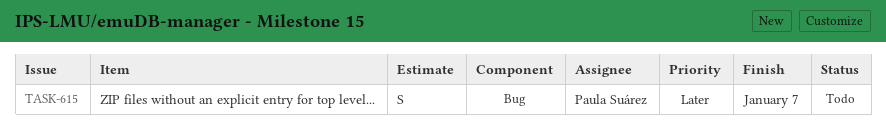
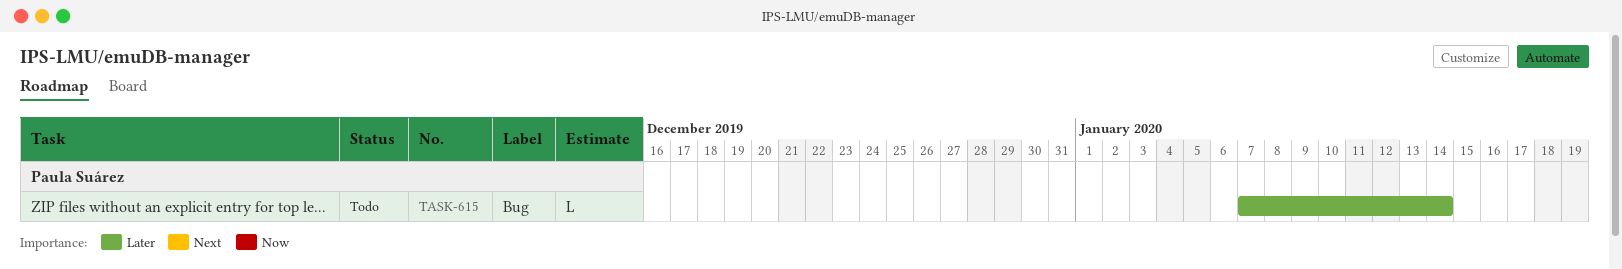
TASK-615, estimate: S -> L
TASK-615, due: Jan 7 -> Jan 14

